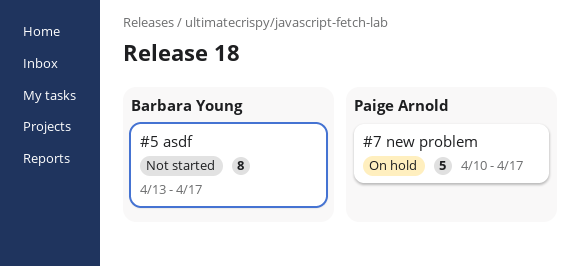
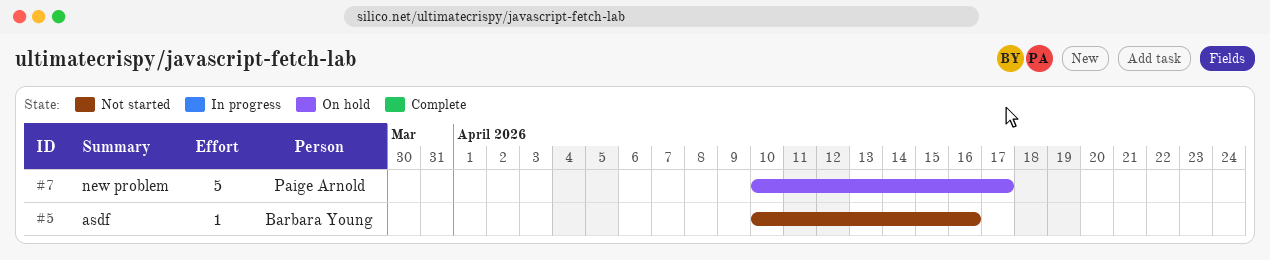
#5, estimate: 8 -> 1
#5, start: Apr 13 -> Apr 10
#5, due: Apr 17 -> Apr 16

